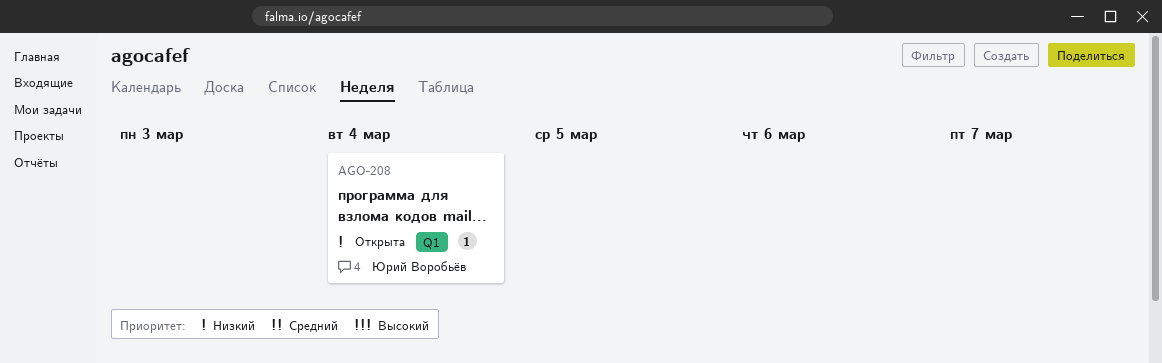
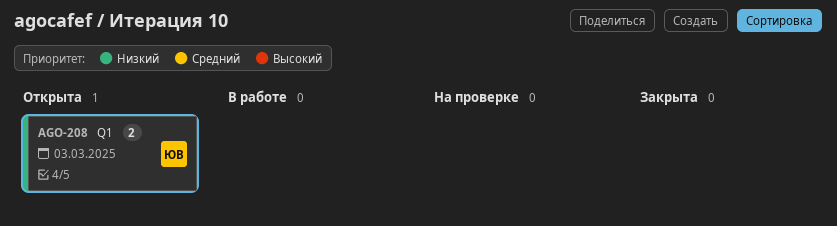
AGO-208, estimate: 1 -> 2
AGO-208, due: Mar 4 -> Mar 3

